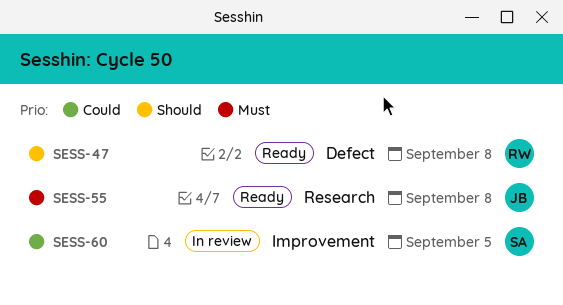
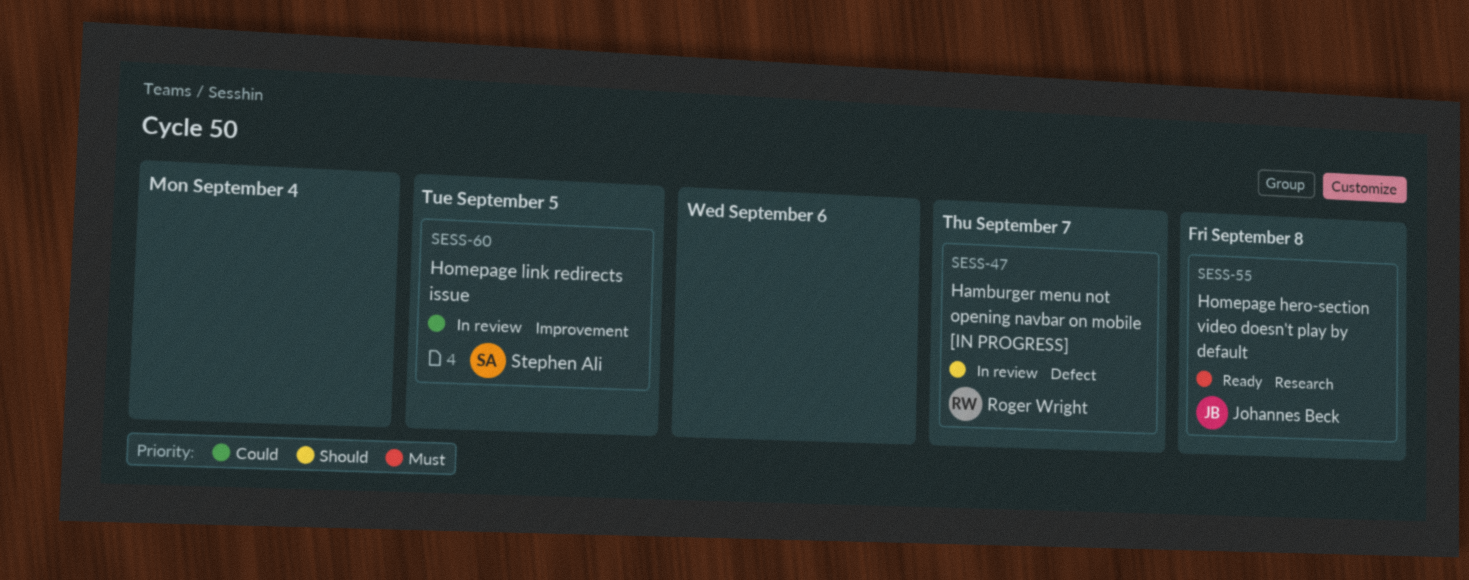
SESS-47, status: Ready -> In review
SESS-47, due: Sep 8 -> Sep 7

